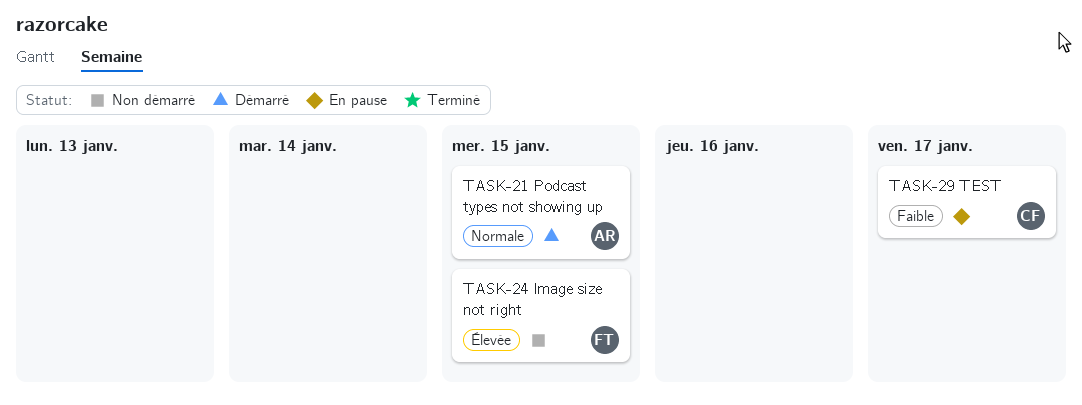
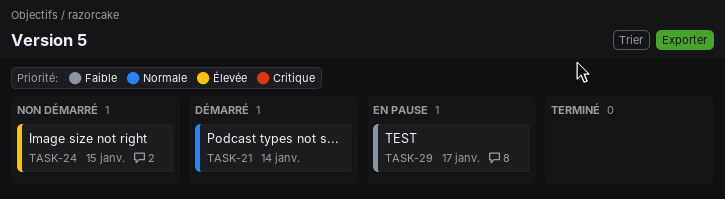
TASK-21, due: Jan 15 -> Jan 14

